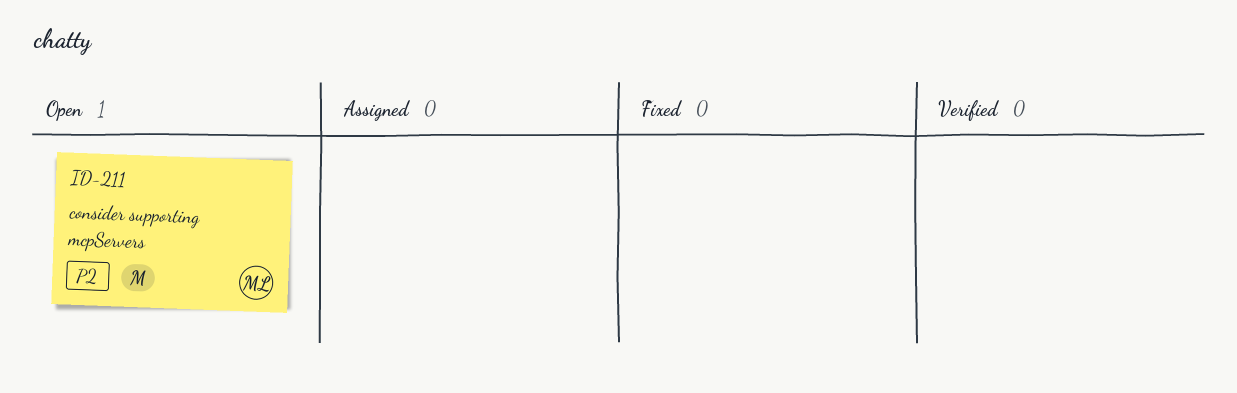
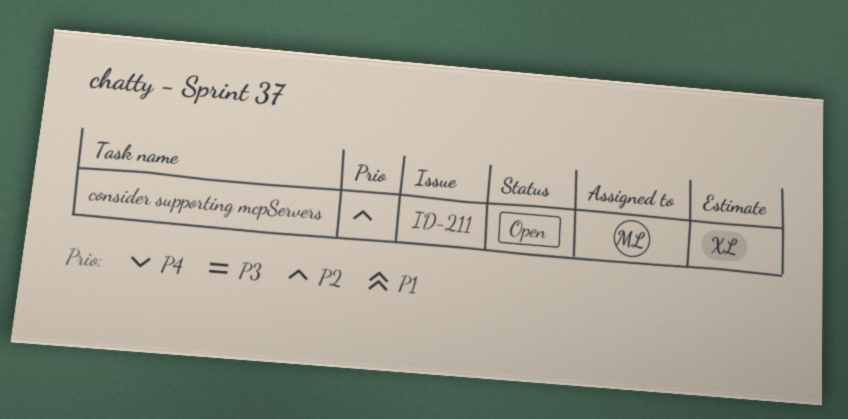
ID-211, estimate: M -> XL

